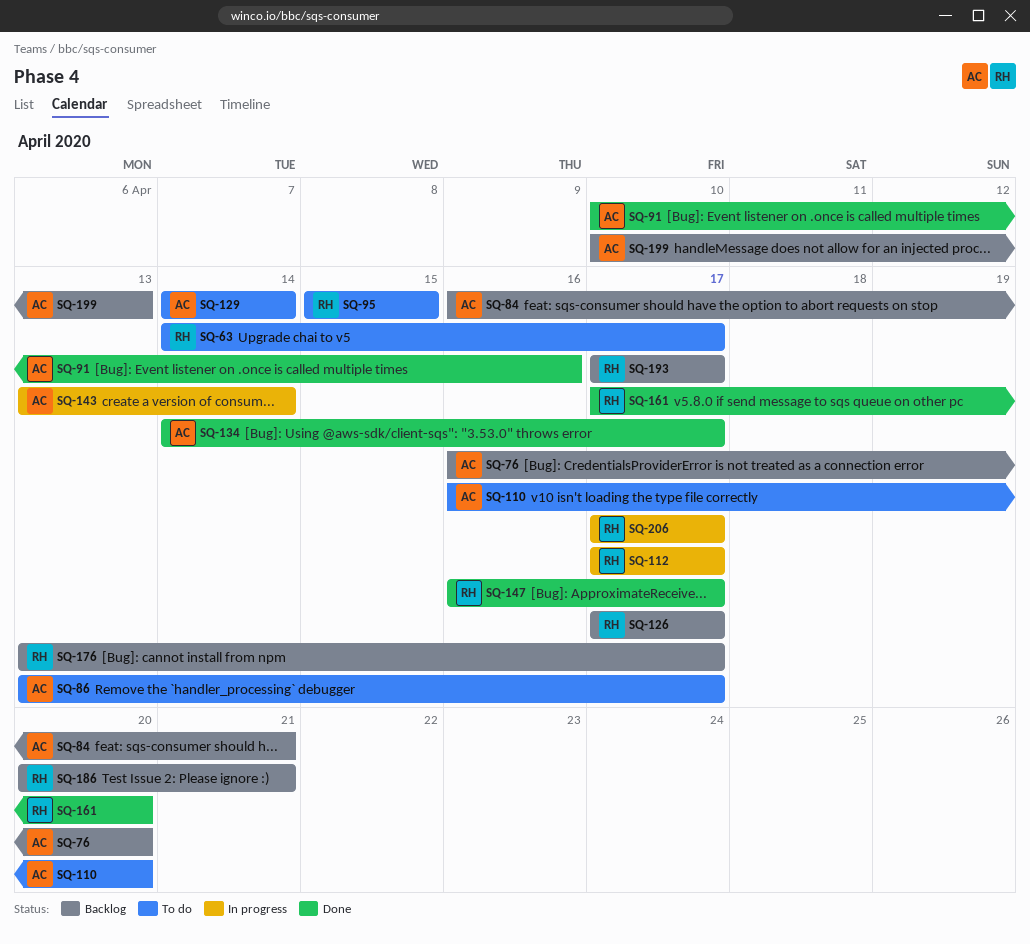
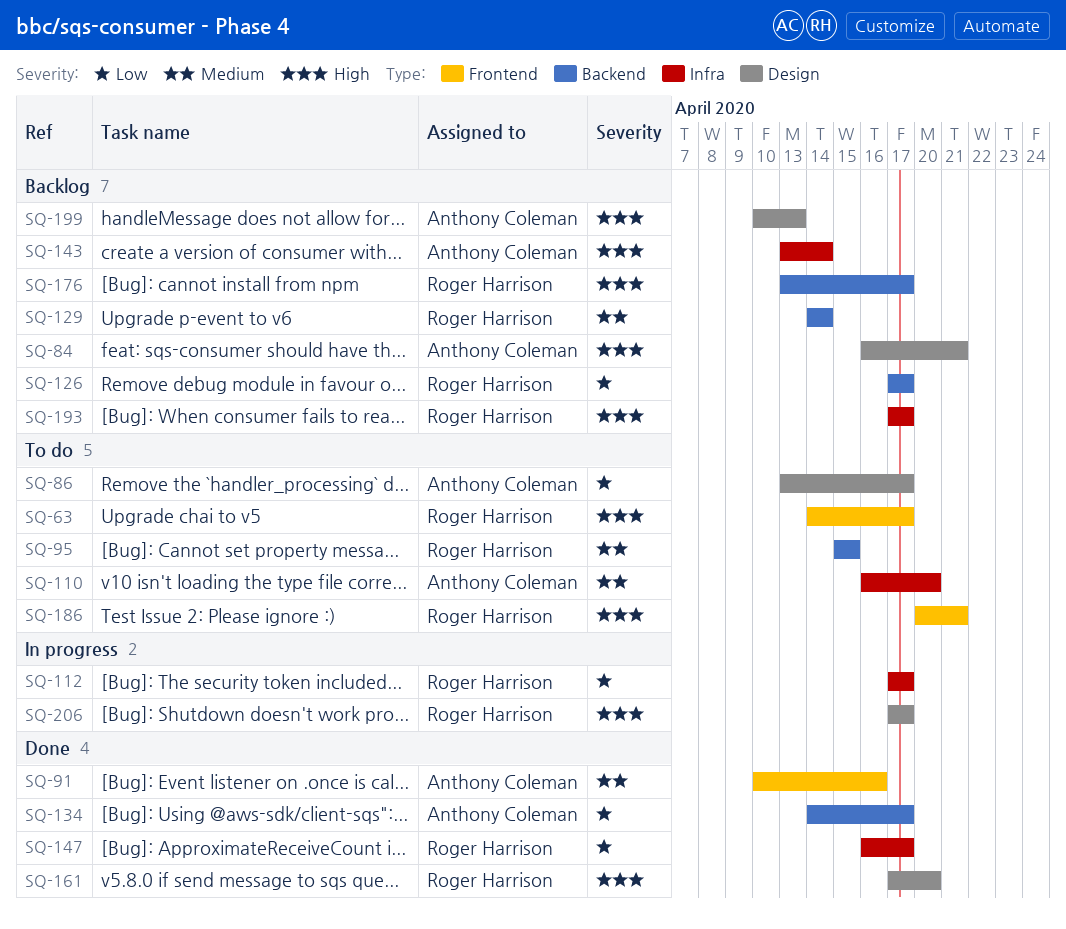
SQ-76: present -> none
SQ-129, status: To do -> Backlog
SQ-129, owner: Anthony Coleman -> Roger Harrison
SQ-143, status: In progress -> Backlog
SQ-186, status: Backlog -> To do

